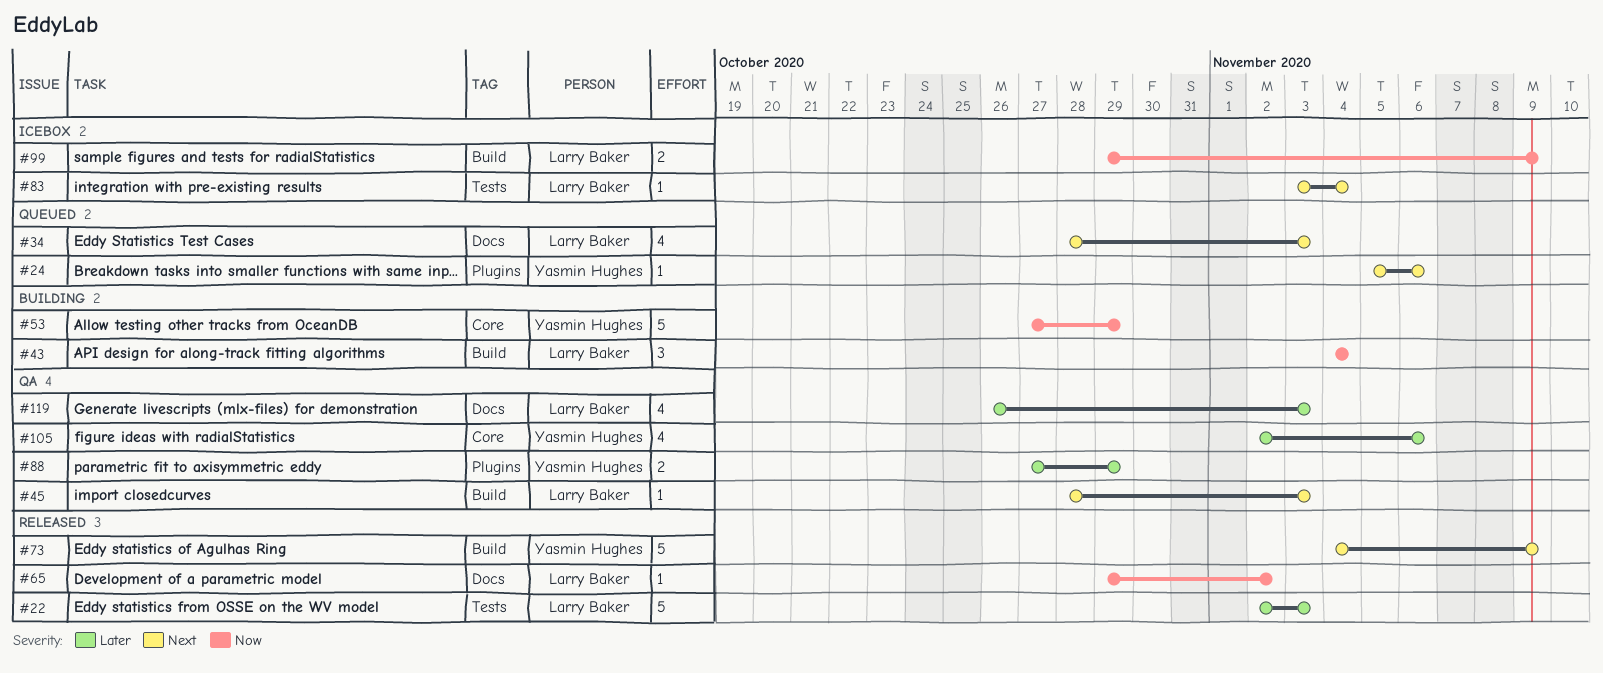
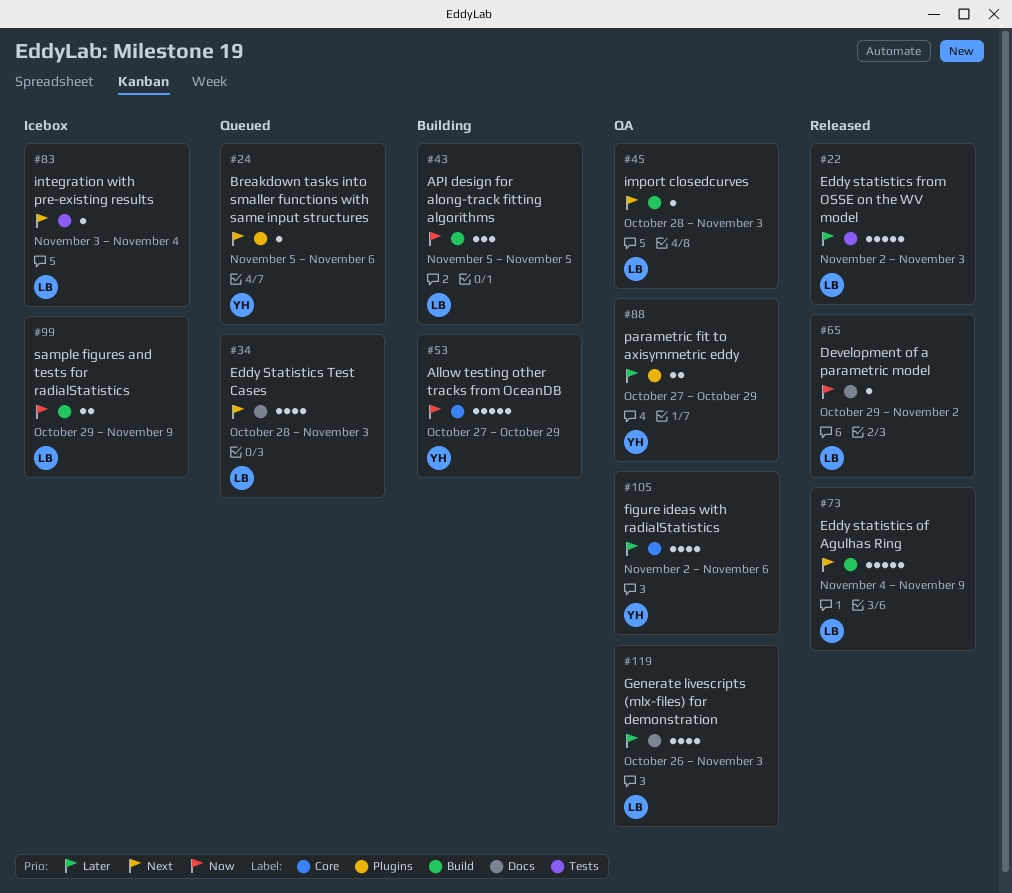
#43, start: Nov 4 -> Nov 5
#43, due: Nov 4 -> Nov 5
#73, owner: Yasmin Hughes -> Larry Baker

